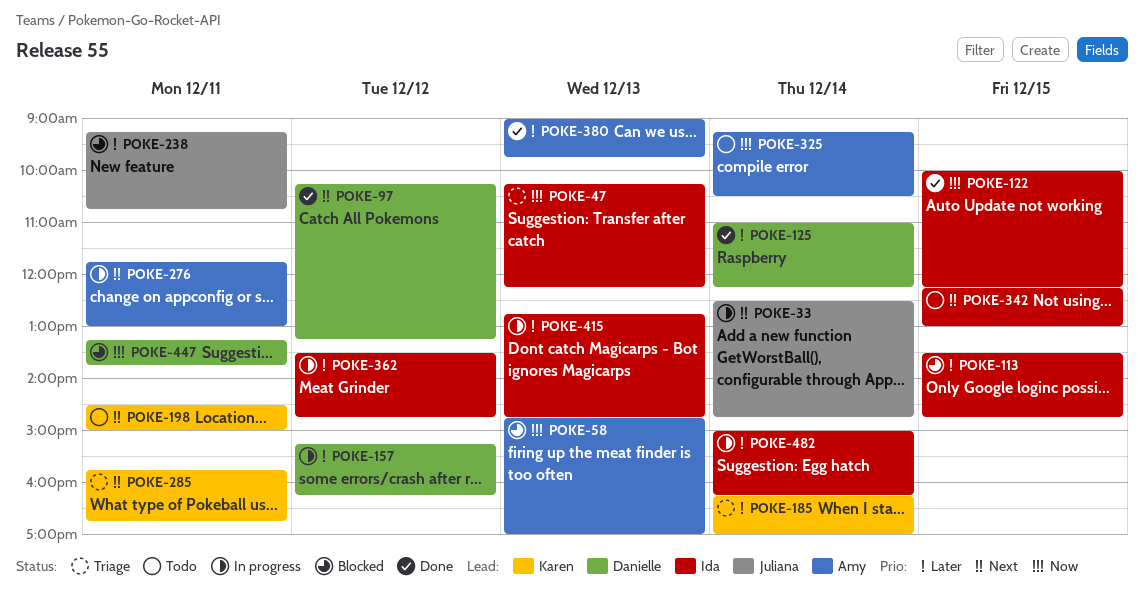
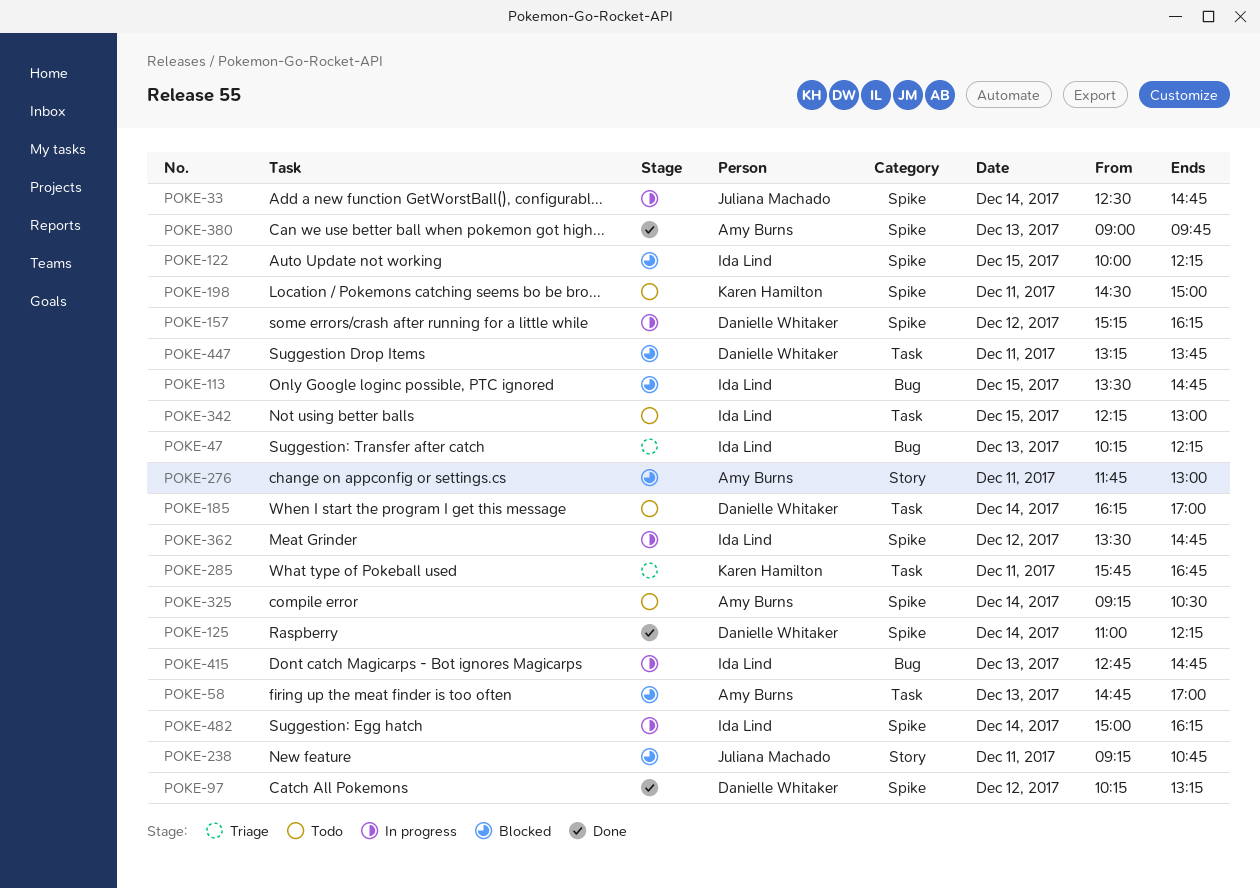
POKE-122, status: Done -> Blocked
POKE-185, status: Triage -> Todo
POKE-185, owner: Karen Hamilton -> Danielle Whitaker
POKE-276, status: In progress -> Blocked

